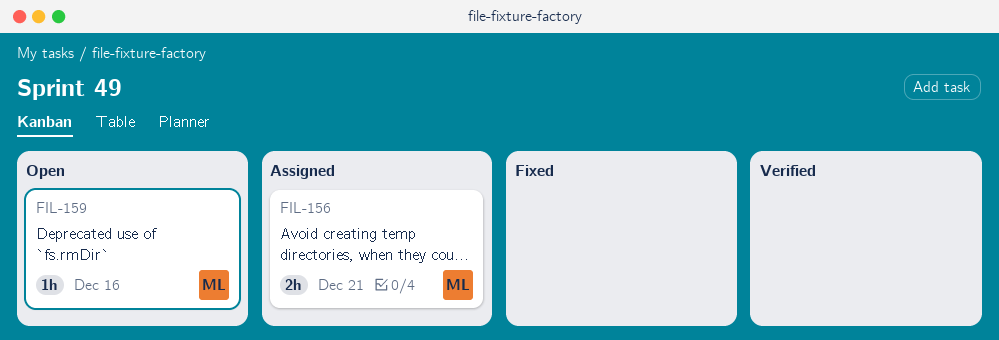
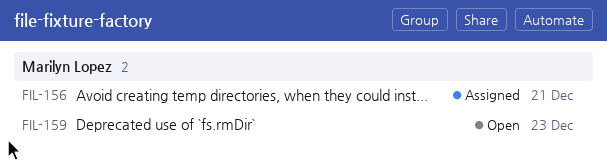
FIL-159, due: Dec 16 -> Dec 23

